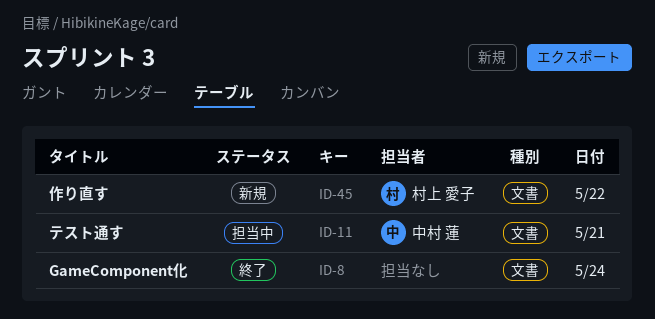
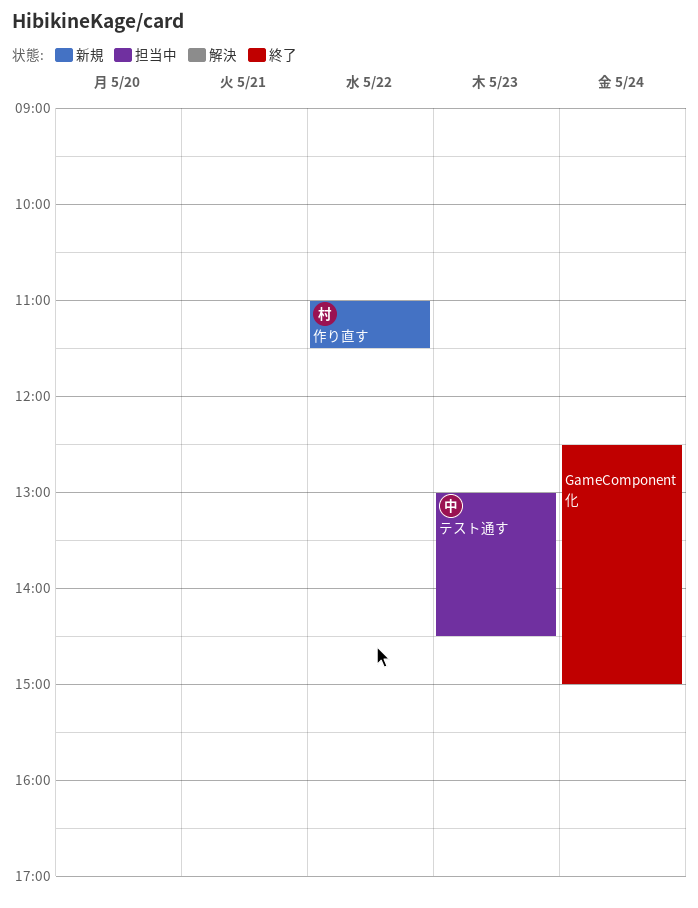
テスト通す, day: May 21 -> May 23

